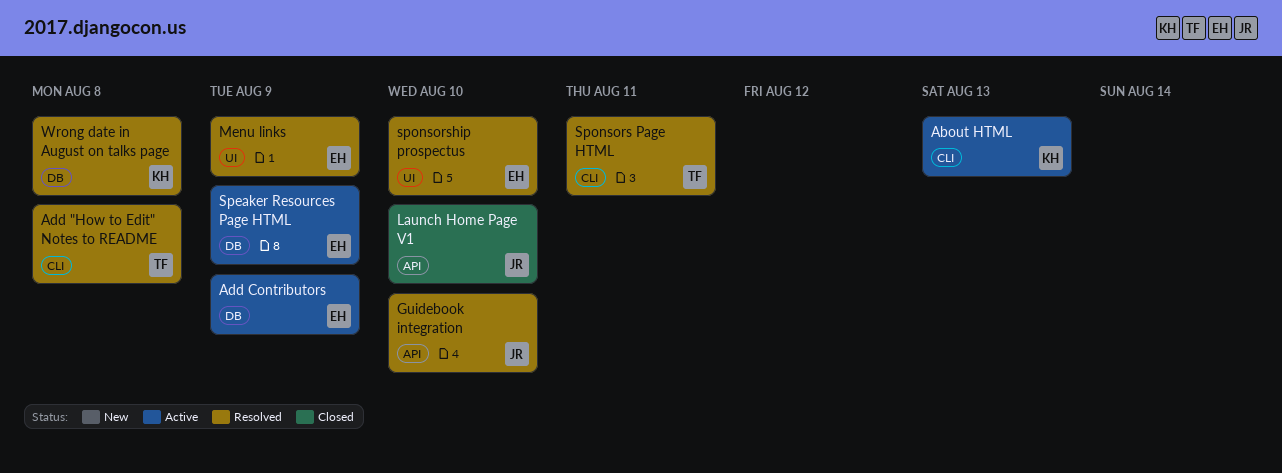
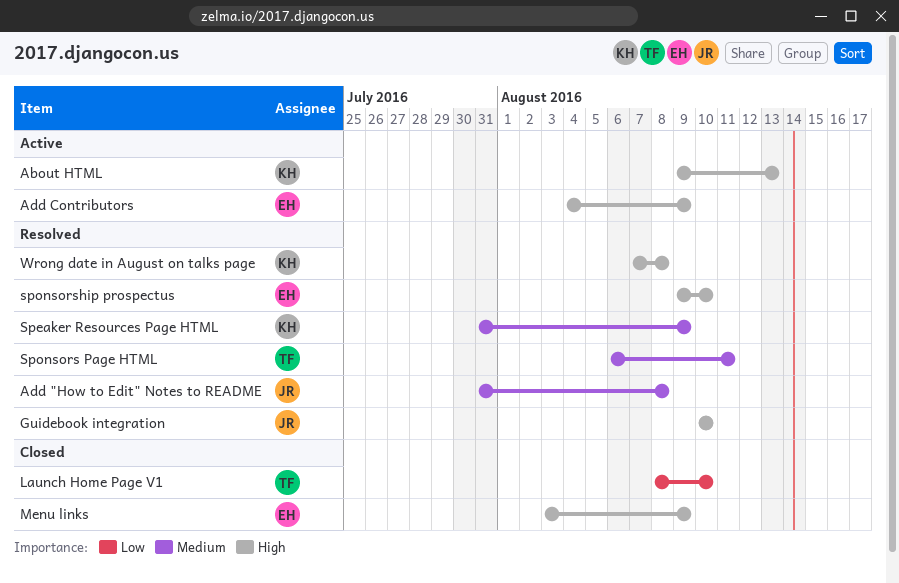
Add "How to Edit" Notes to README, owner: TF -> JR
Launch Home Page V1, owner: JR -> TF
Menu links, status: Resolved -> Closed
Speaker Resources Page HTML, status: Active -> Resolved
Speaker Resources Page HTML, owner: EH -> KH

